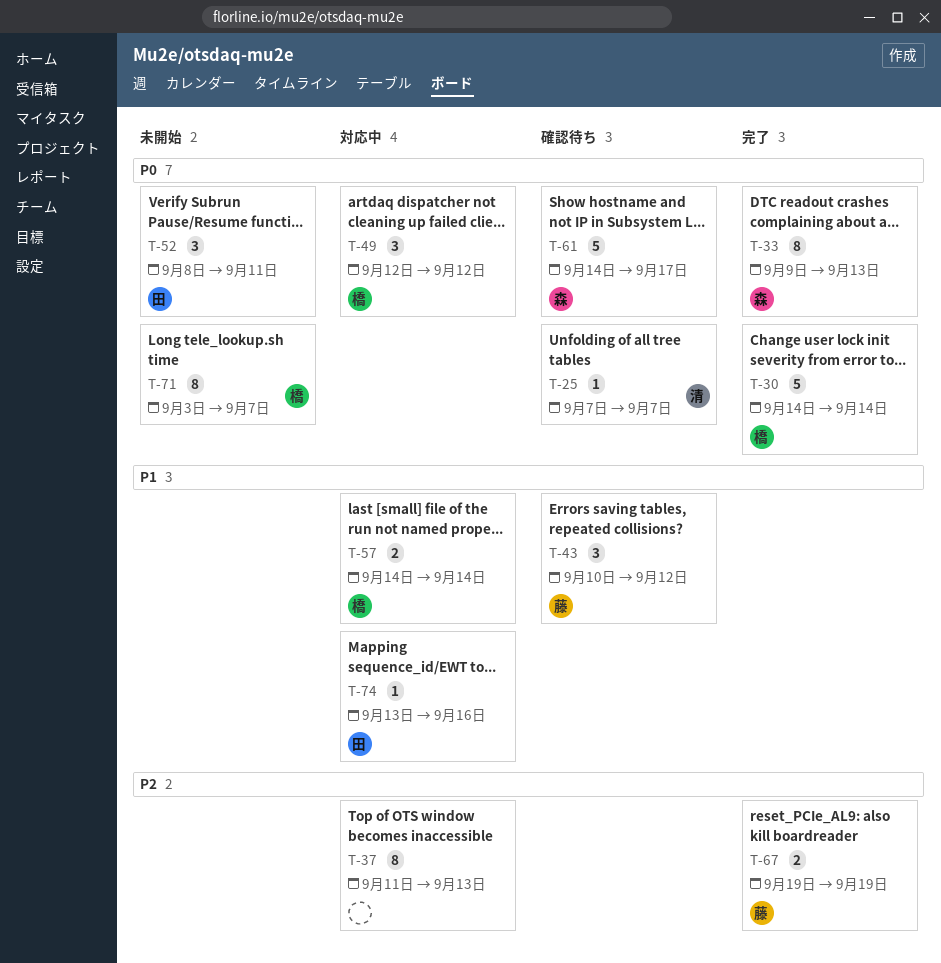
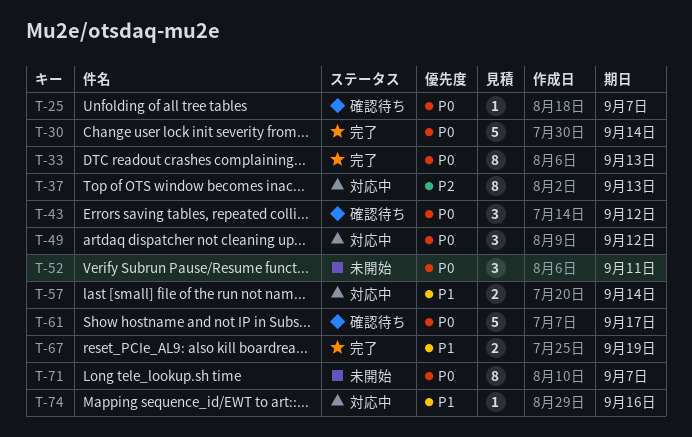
T-43, priority: P1 -> P0
T-67, priority: P2 -> P1

